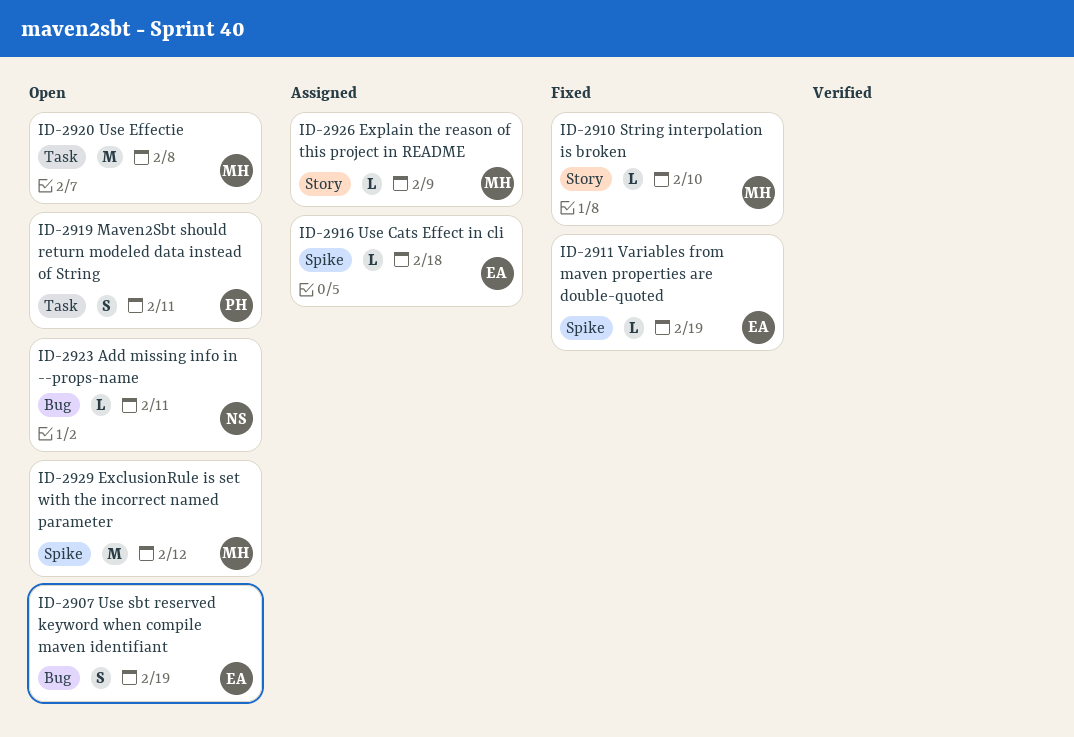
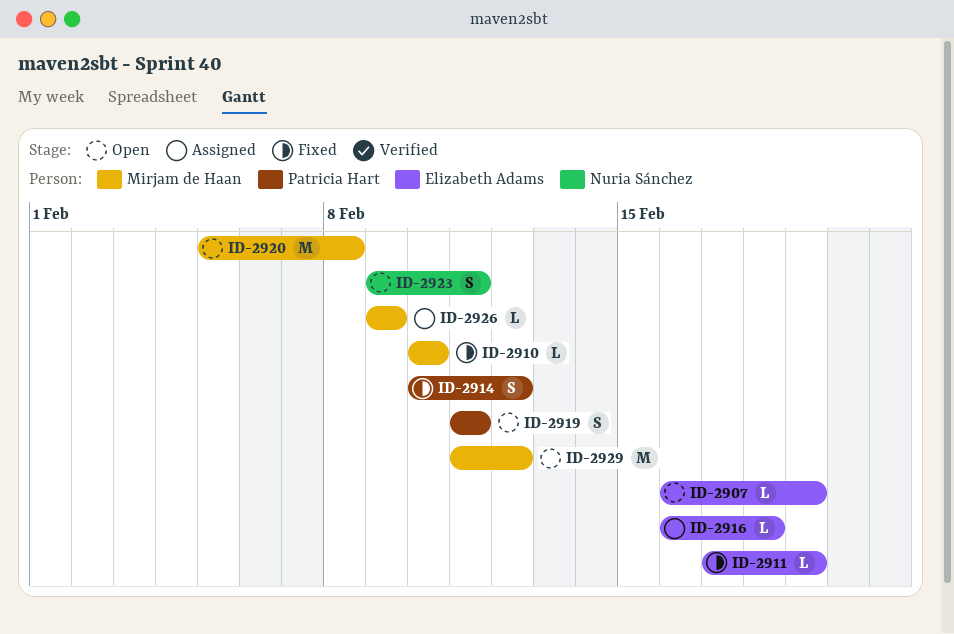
ID-2907, estimate: S -> L
ID-2914: none -> present
ID-2923, estimate: L -> S

